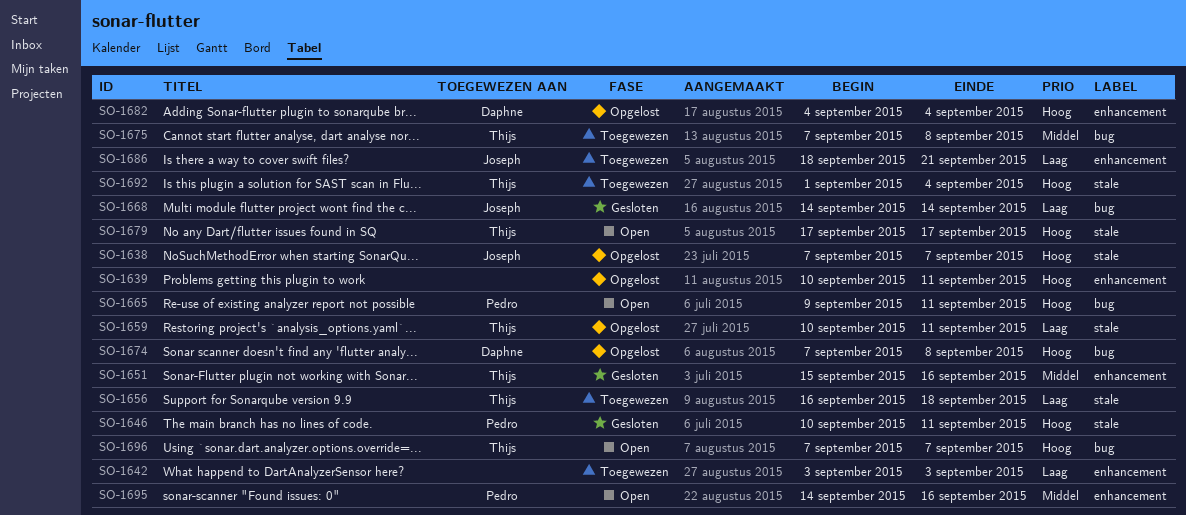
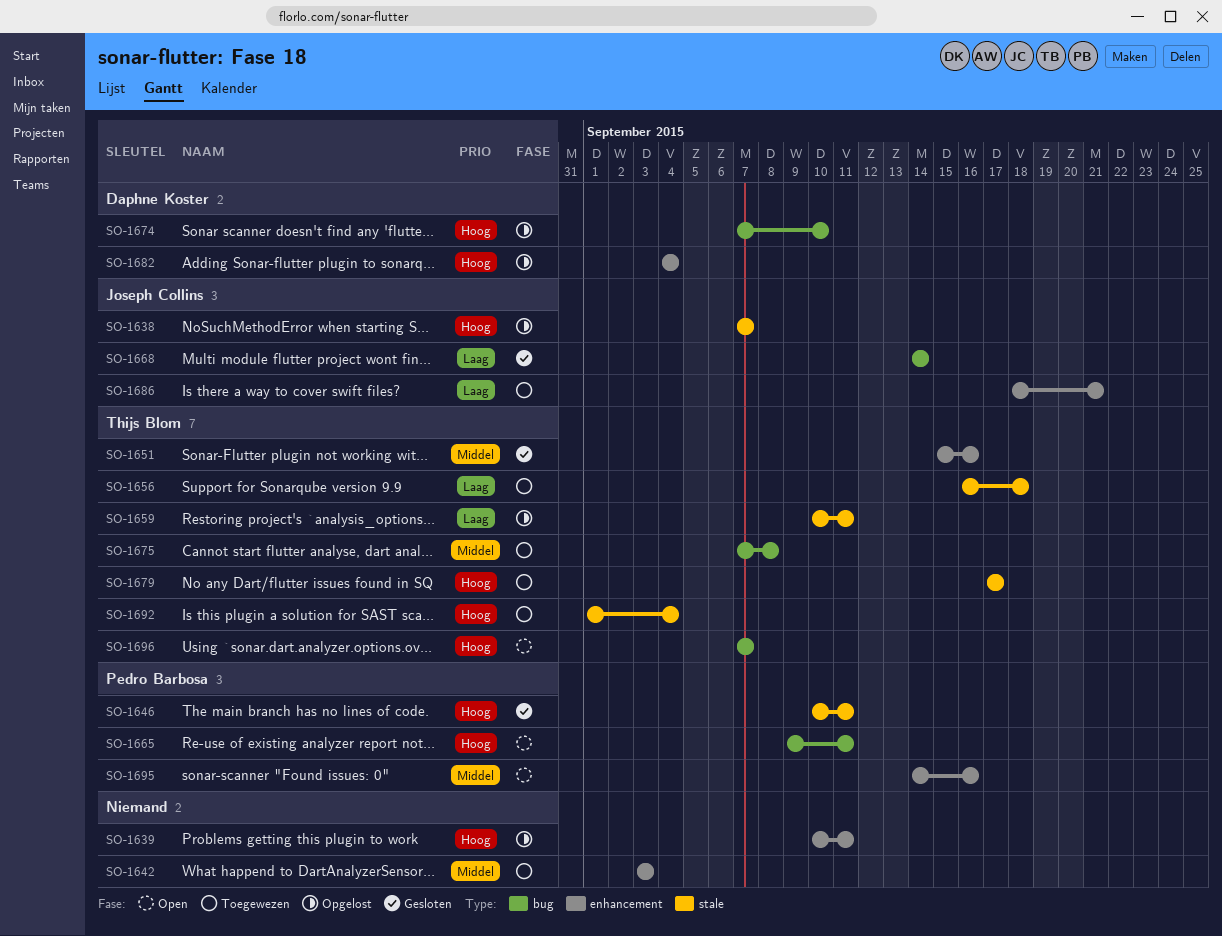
SO-1642, priority: Laag -> Middel
SO-1674, due: Sep 8 -> Sep 10
SO-1679, status: Open -> Toegewezen

